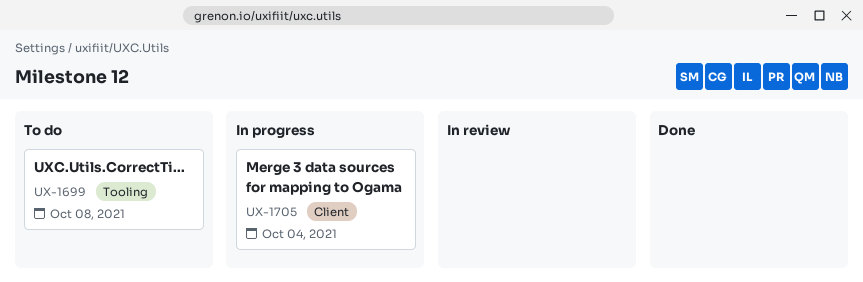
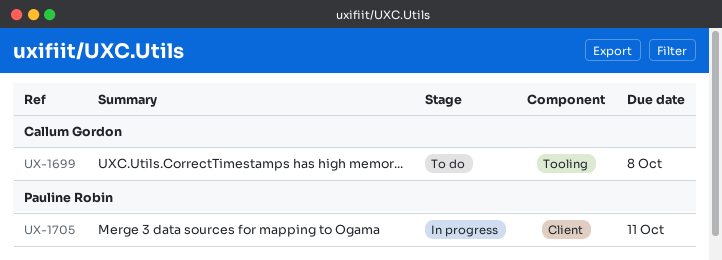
UX-1705, due: Oct 4 -> Oct 11

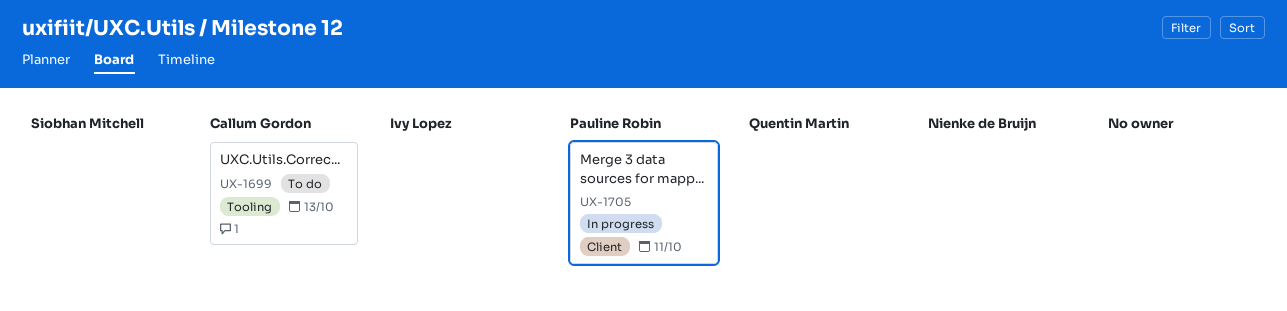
UX-1699, due: Oct 8 -> Oct 13

